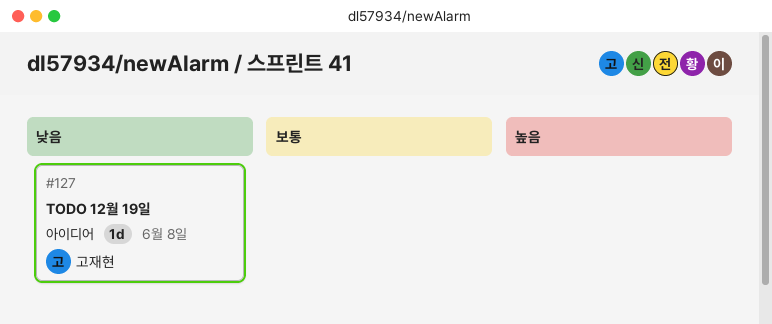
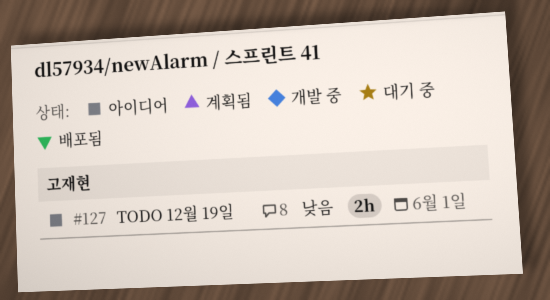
#127, estimate: 1d -> 2h
#127, due: Jun 8 -> Jun 1

